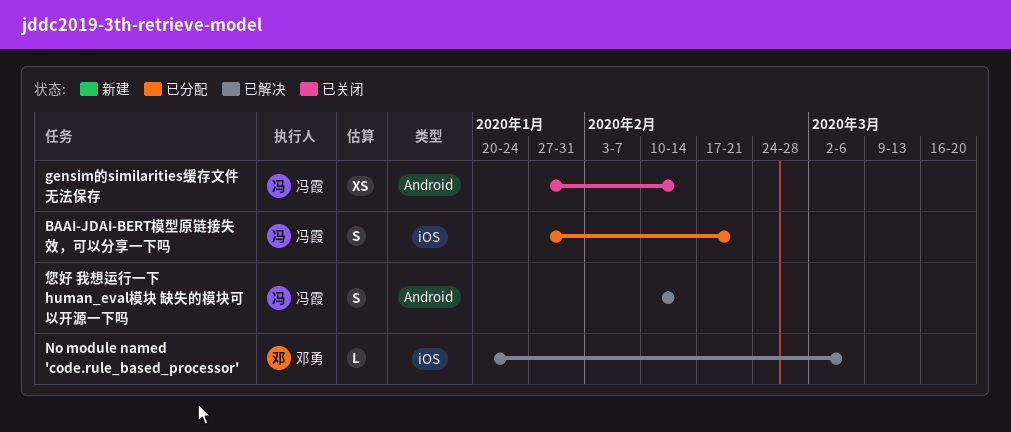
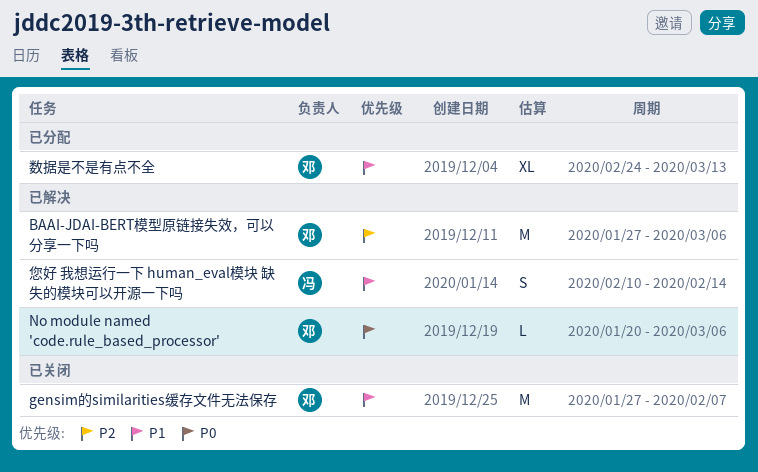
BAAI-JDAI-BERT模型原链接失效，可以分享一下吗, status: 已分配 -> 已解决
BAAI-JDAI-BERT模型原链接失效，可以分享一下吗, owner: 冯霞 -> 邓勇
BAAI-JDAI-BERT模型原链接失效，可以分享一下吗, estimate: S -> M
BAAI-JDAI-BERT模型原链接失效，可以分享一下吗, due: Feb 21 -> Mar 6
gensim的similarities缓存文件无法保存, owner: 冯霞 -> 邓勇
gensim的similarities缓存文件无法保存, estimate: XS -> M
gensim的similarities缓存文件无法保存, due: Feb 14 -> Feb 7
数据是不是有点不全: none -> present

